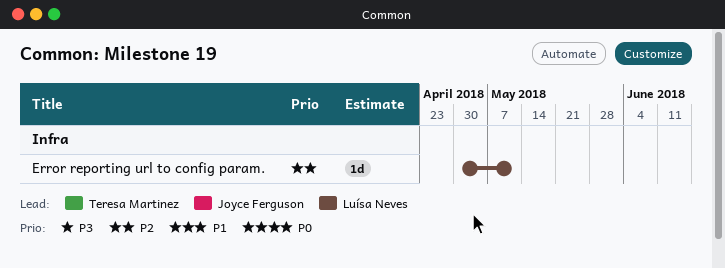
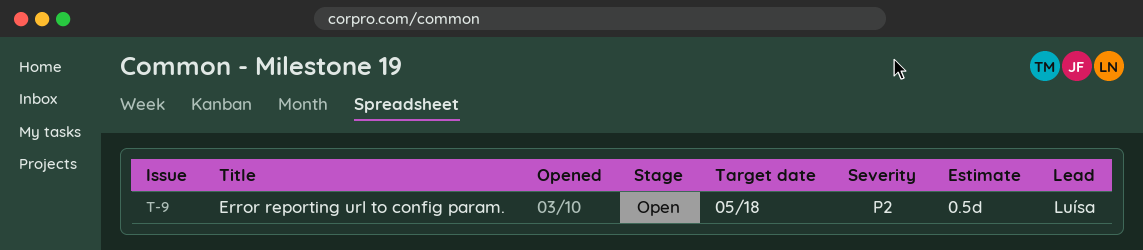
Error reporting url to config param., estimate: 1d -> 0.5d
Error reporting url to config param., due: May 11 -> May 18

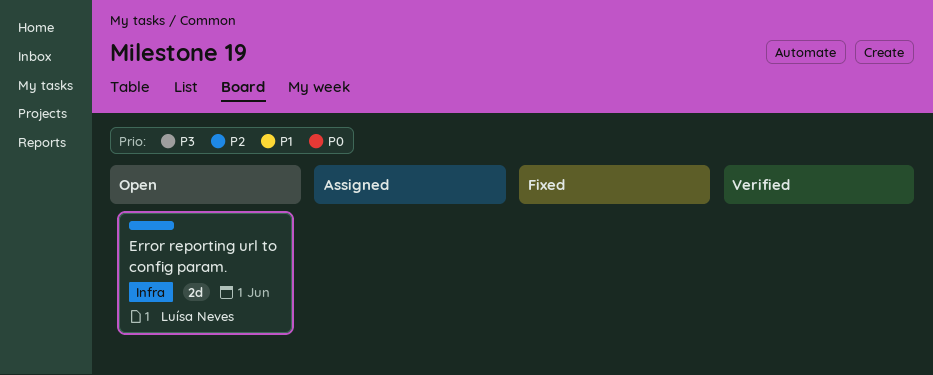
Error reporting url to config param., estimate: 0.5d -> 2d
Error reporting url to config param., due: May 18 -> Jun 1

